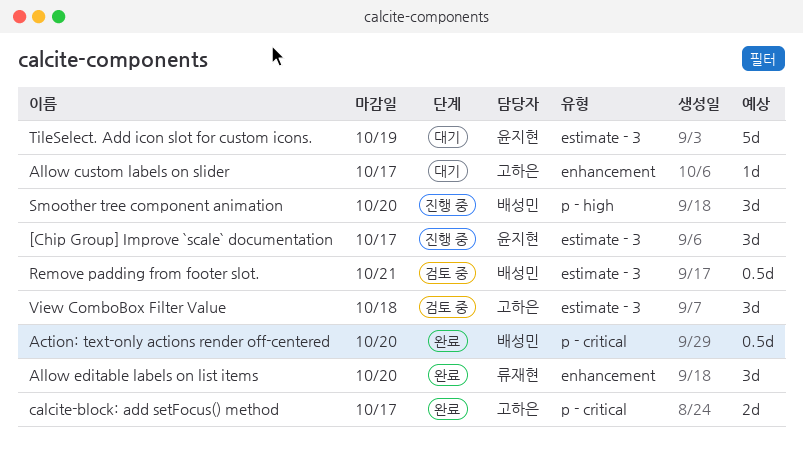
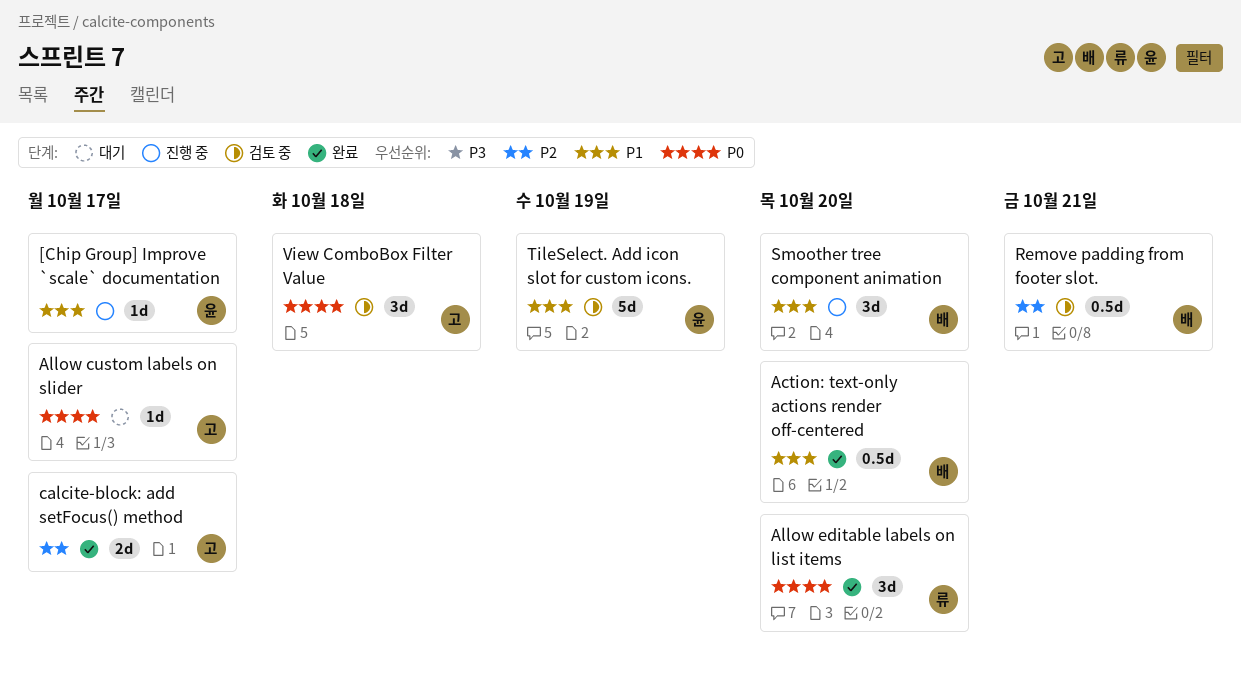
[Chip Group] Improve `scale` documentation, estimate: 3d -> 1d
TileSelect. Add icon slot for custom icons., status: 대기 -> 검토 중

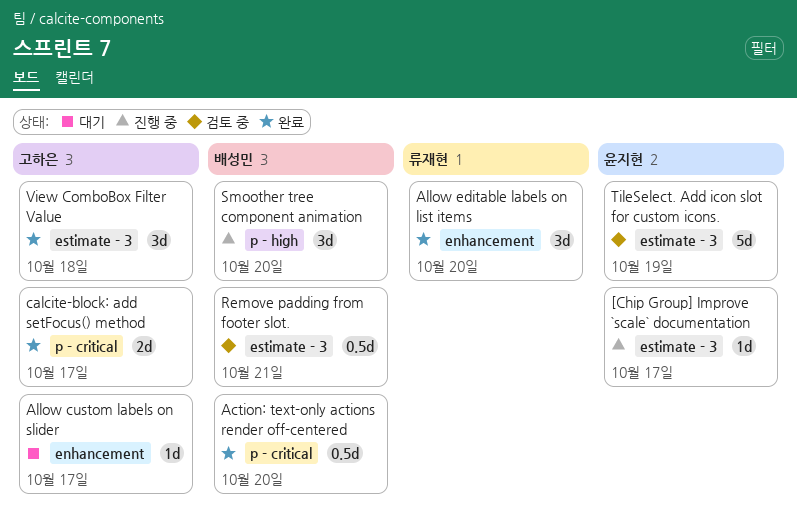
View ComboBox Filter Value, status: 검토 중 -> 완료

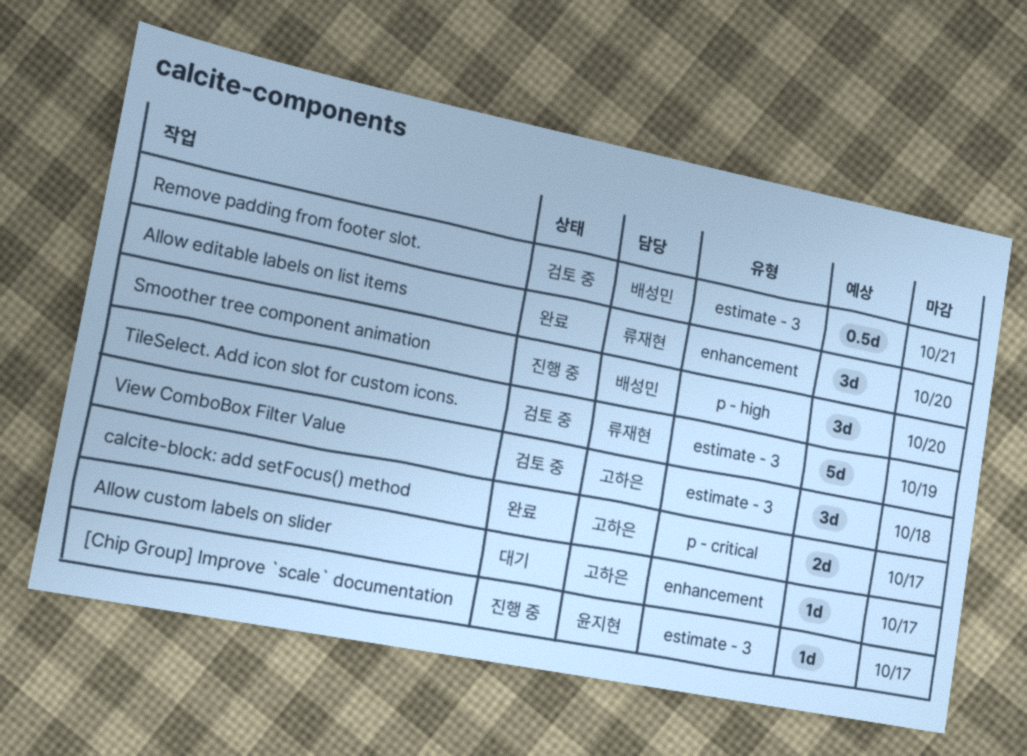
Action: text-only actions render off-centered: present -> none
TileSelect. Add icon slot for custom icons., owner: 윤지현 -> 류재현
View ComboBox Filter Value, status: 완료 -> 검토 중

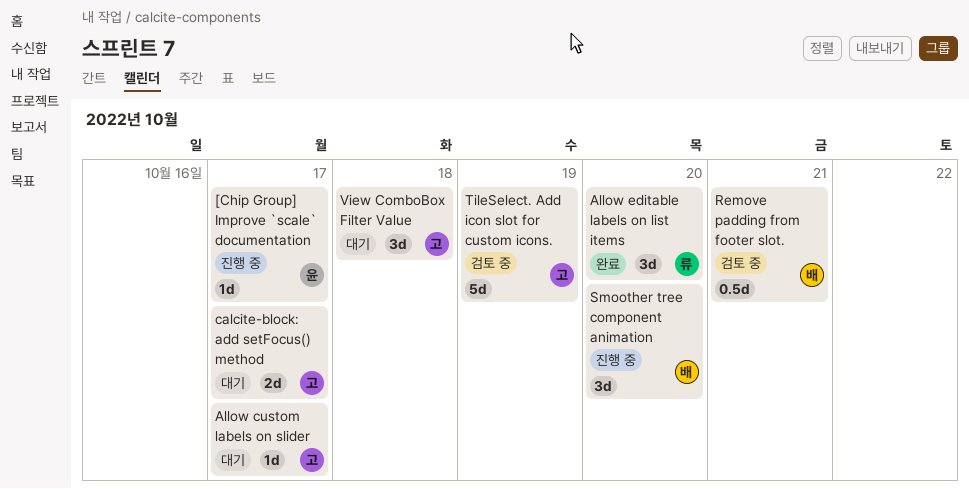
calcite-block: add setFocus() method, status: 완료 -> 대기
TileSelect. Add icon slot for custom icons., owner: 류재현 -> 고하은
View ComboBox Filter Value, status: 검토 중 -> 대기

